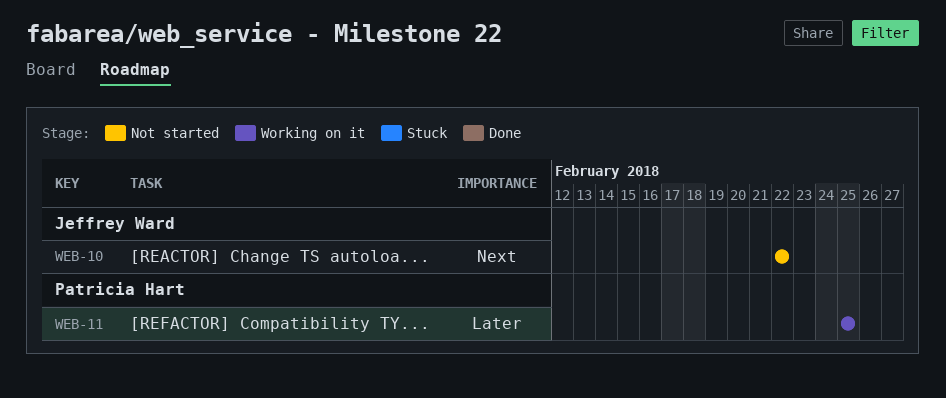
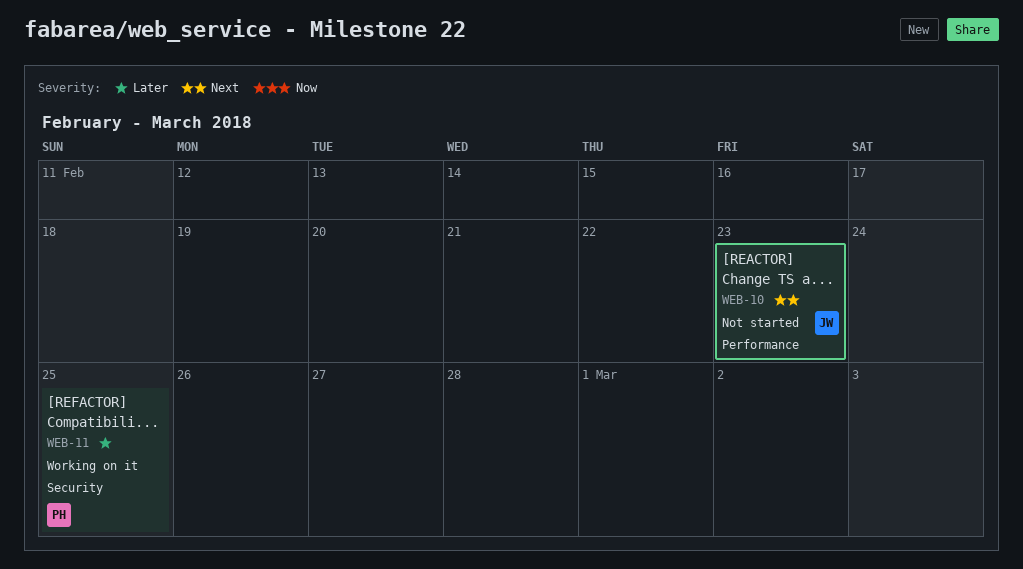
WEB-10, due: Feb 22 -> Feb 23

